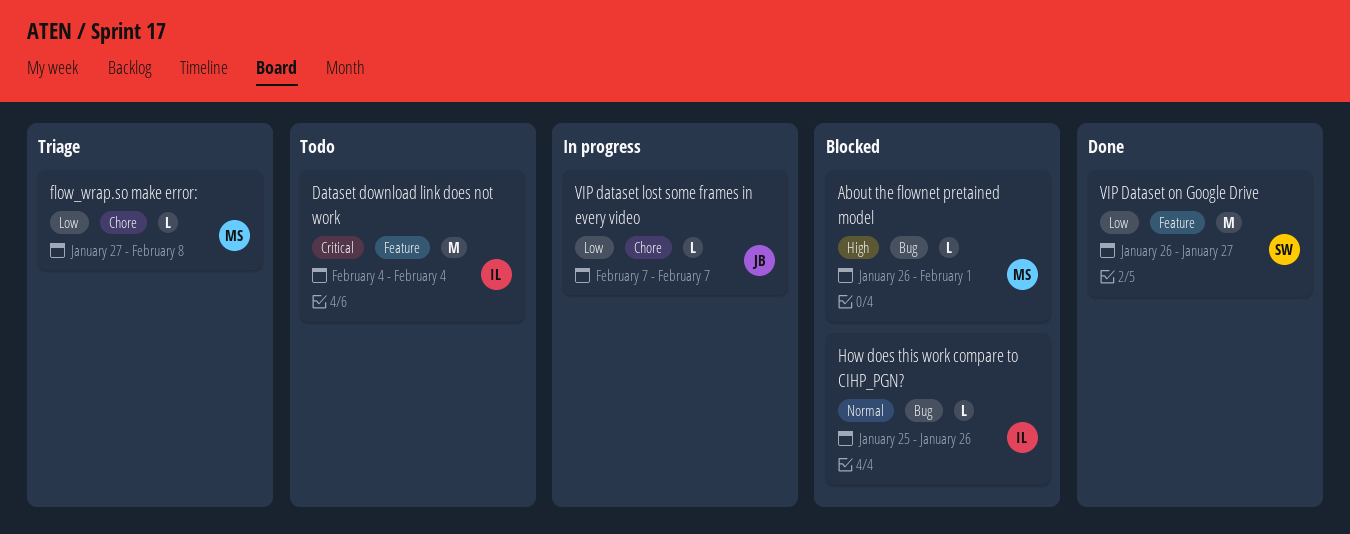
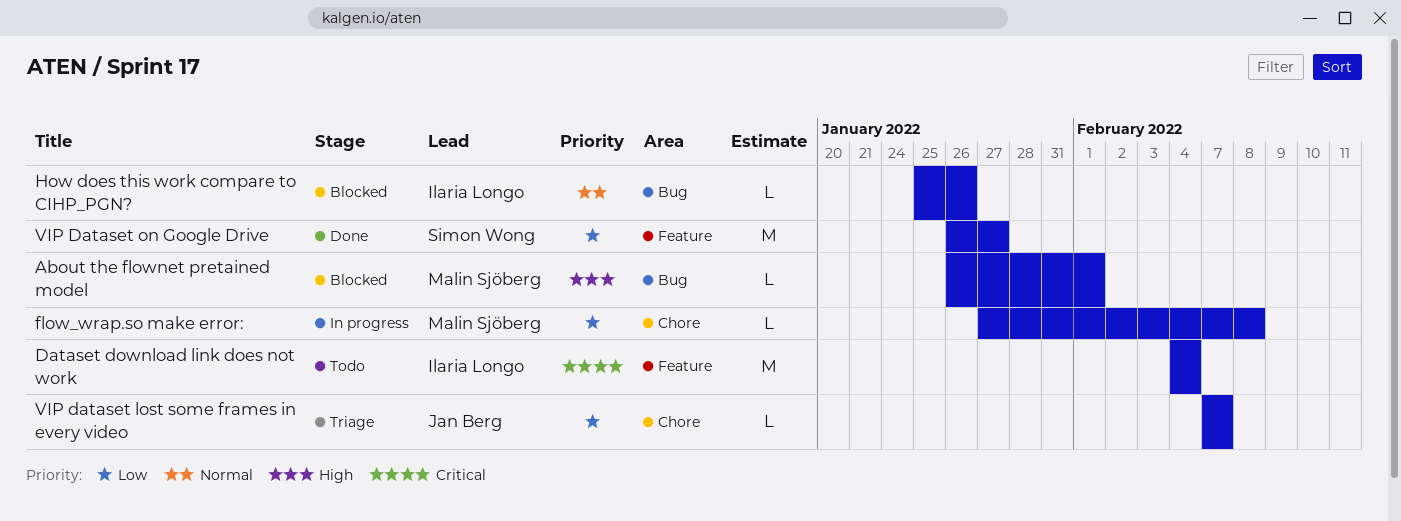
flow_wrap.so make error:, status: Triage -> In progress
VIP dataset lost some frames in every video, status: In progress -> Triage

